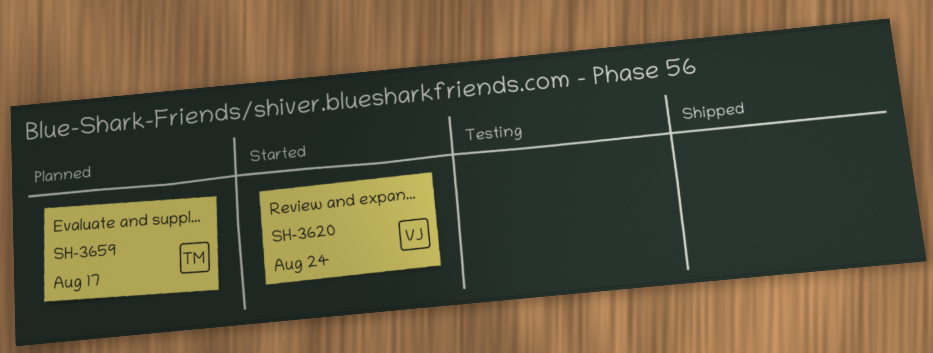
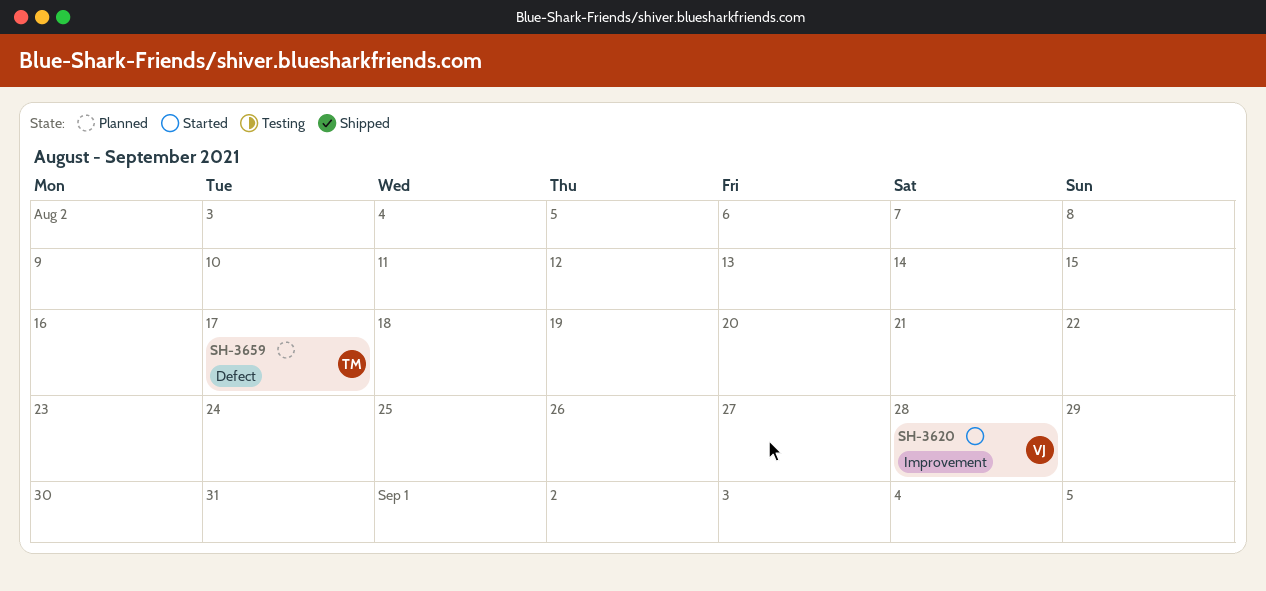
SH-3620, due: Aug 24 -> Aug 28

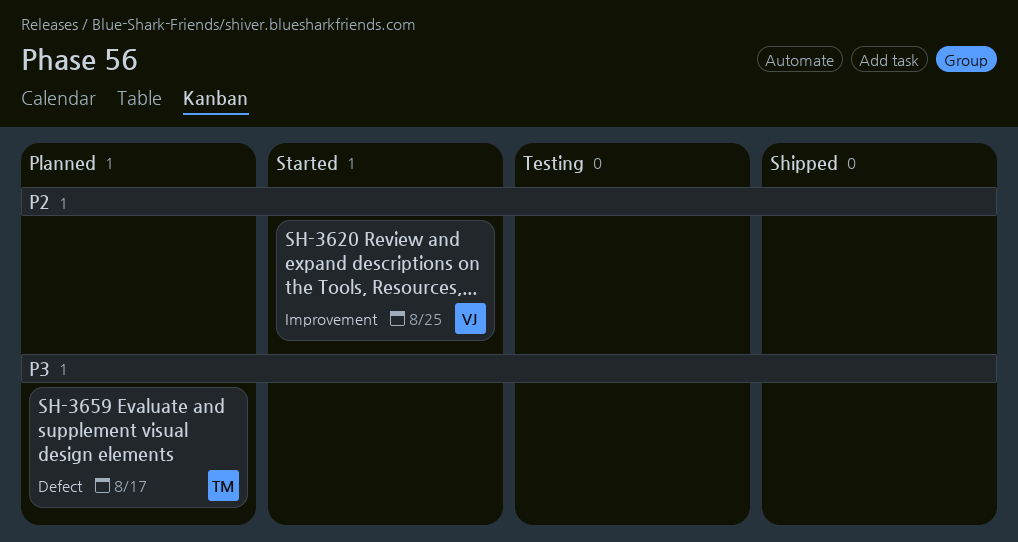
SH-3620, due: Aug 28 -> Aug 25

